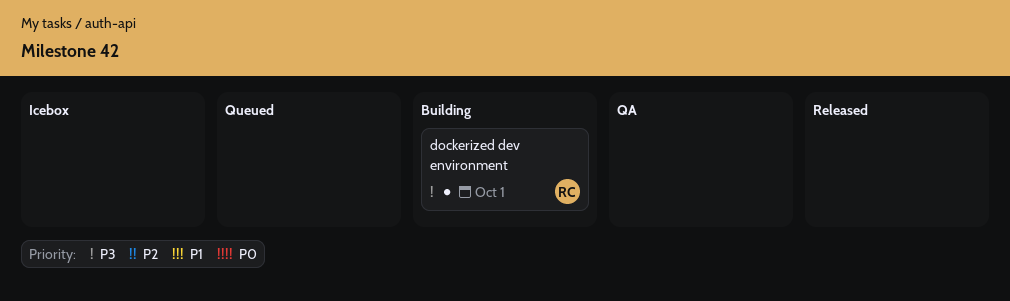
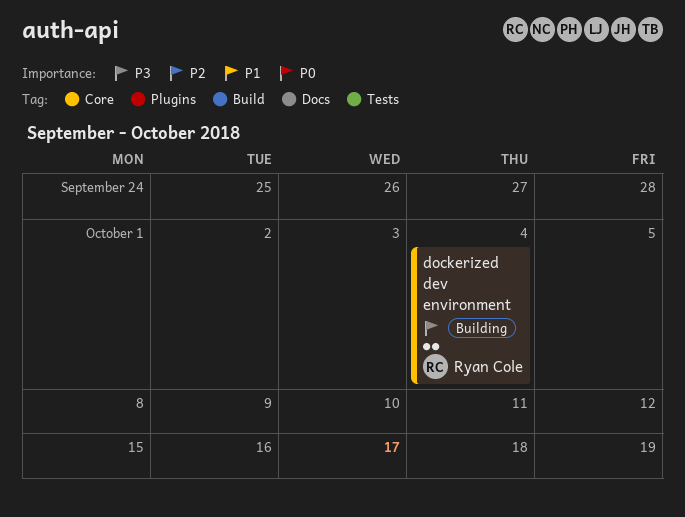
dockerized dev environment, estimate: 1 -> 2
dockerized dev environment, due: Oct 1 -> Oct 4

